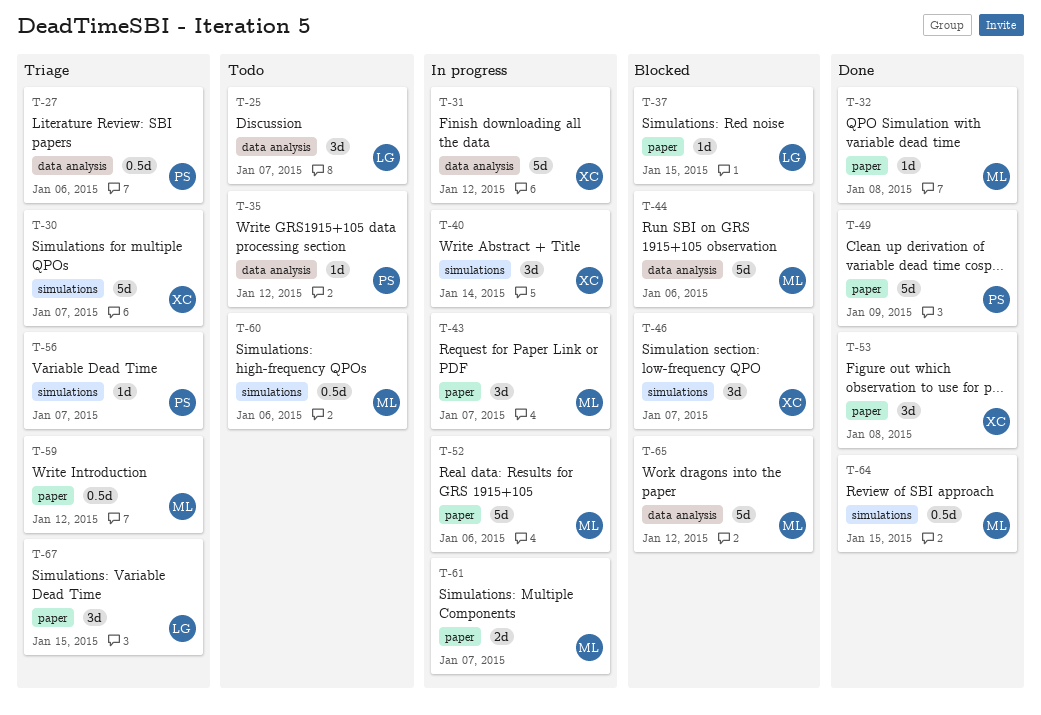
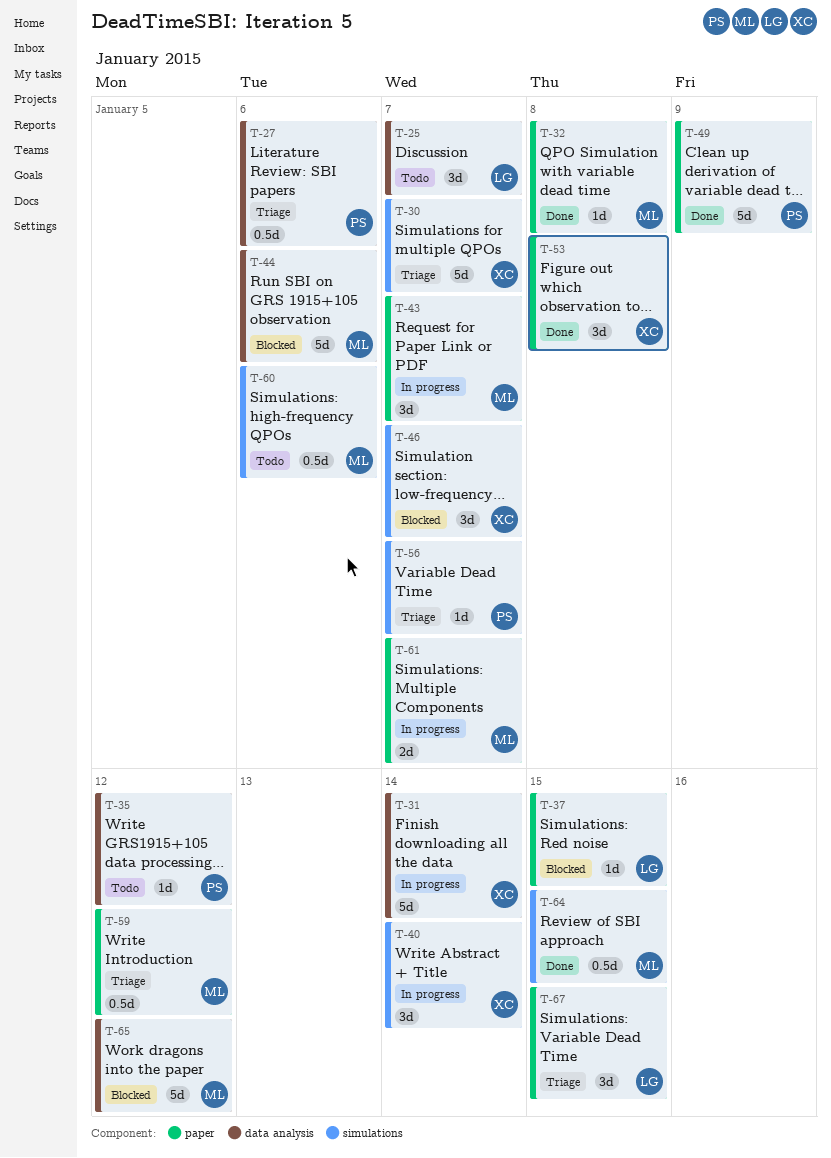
T-31, due: Jan 12 -> Jan 14
T-52: present -> none

